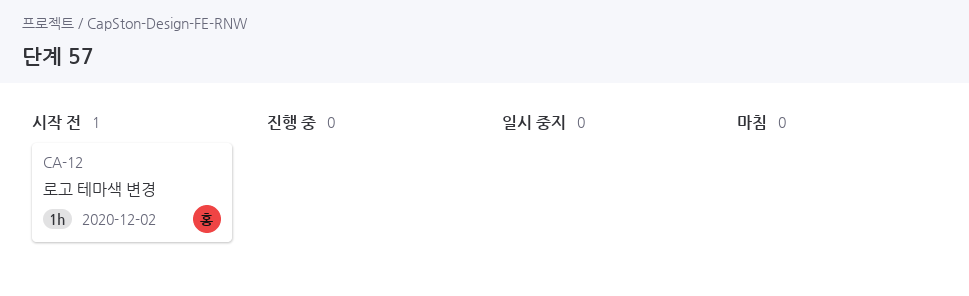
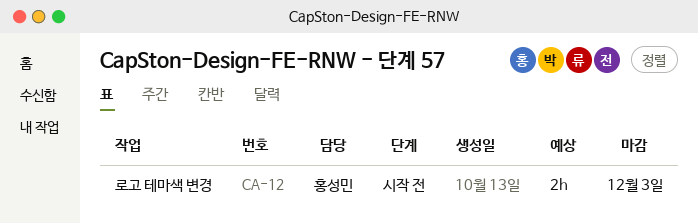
CA-12, estimate: 1h -> 2h
CA-12, due: Dec 2 -> Dec 3

